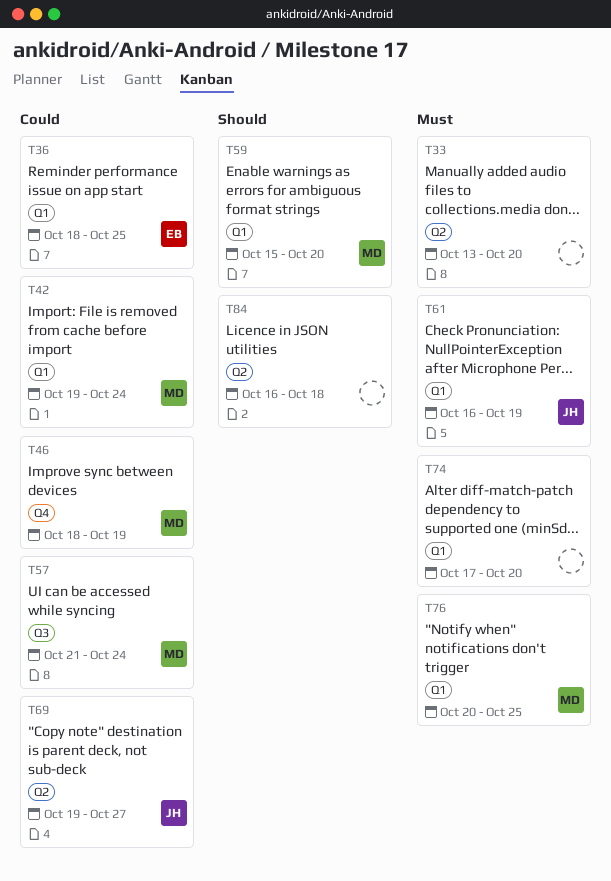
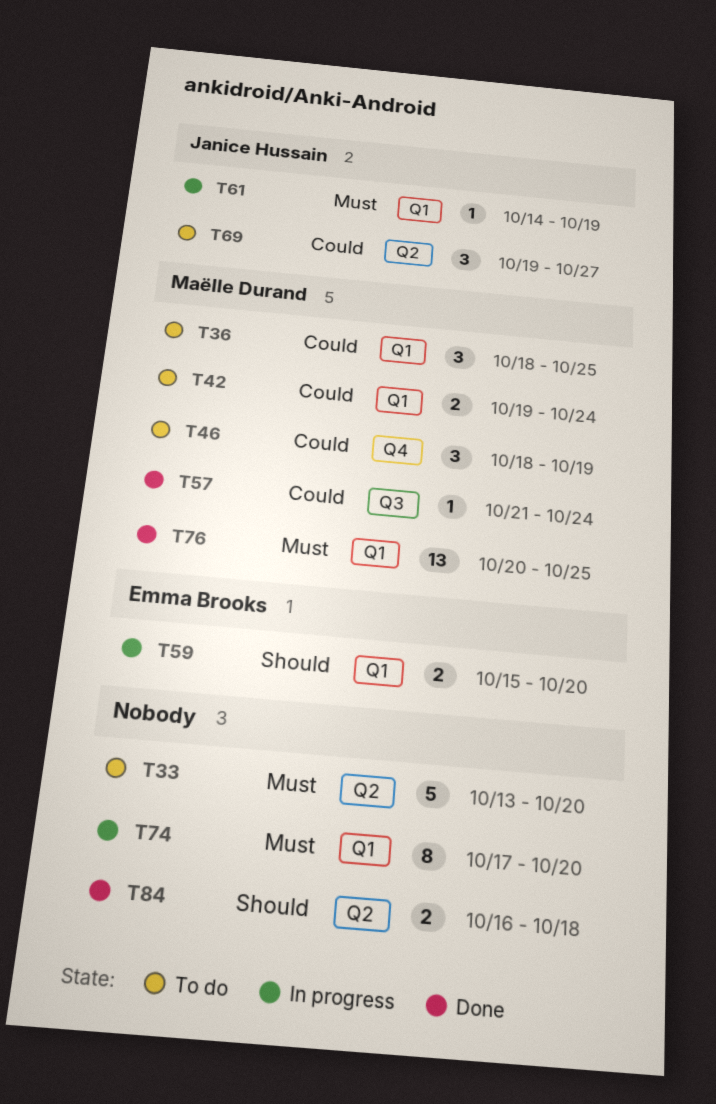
T36, owner: Emma Brooks -> Maëlle Durand
T59, owner: Maëlle Durand -> Emma Brooks
T61, start: Oct 16 -> Oct 14

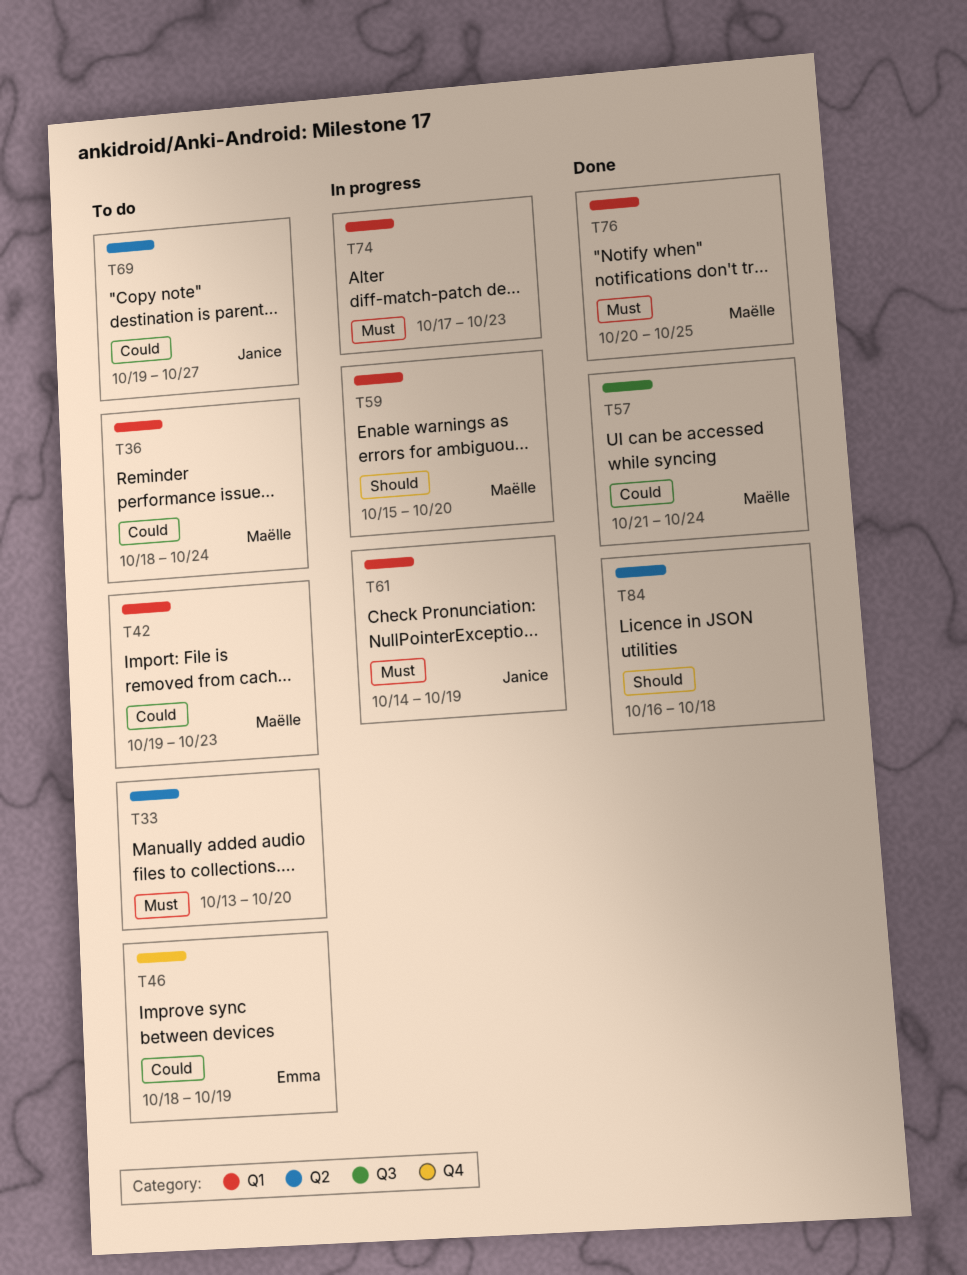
T36, due: Oct 25 -> Oct 24
T42, due: Oct 24 -> Oct 23
T46, owner: Maëlle Durand -> Emma Brooks
T59, owner: Emma Brooks -> Maëlle Durand
T74, due: Oct 20 -> Oct 23

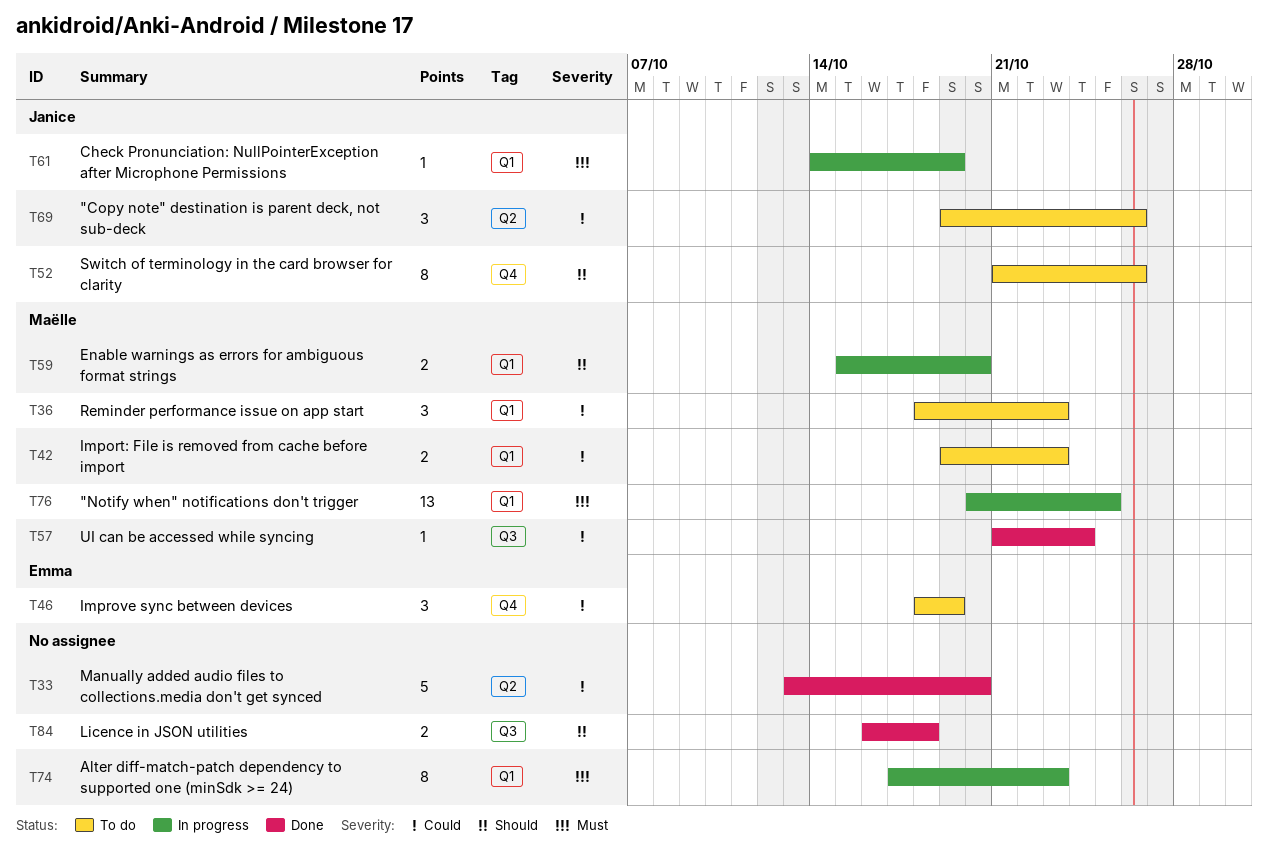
T33, status: To do -> Done
T33, priority: Must -> Could
T36, due: Oct 24 -> Oct 23
T52: none -> present
T69, due: Oct 27 -> Oct 26
T76, status: Done -> In progress
T84, label: Q2 -> Q3

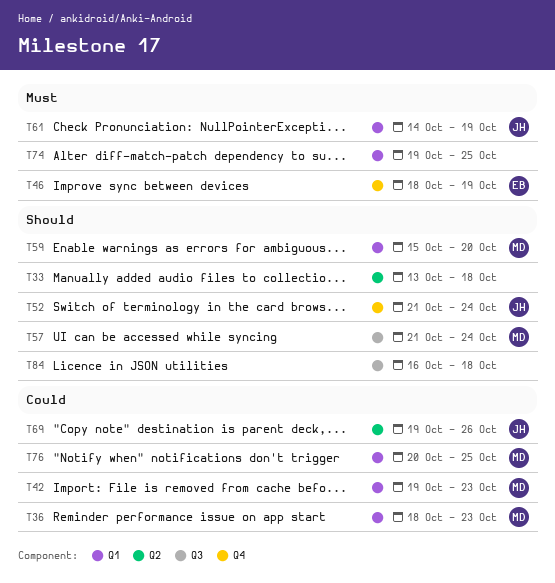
T33, priority: Could -> Should
T33, due: Oct 20 -> Oct 18
T46, priority: Could -> Must
T52, due: Oct 26 -> Oct 24
T57, priority: Could -> Should
T74, start: Oct 17 -> Oct 19
T74, due: Oct 23 -> Oct 25
T76, priority: Must -> Could

